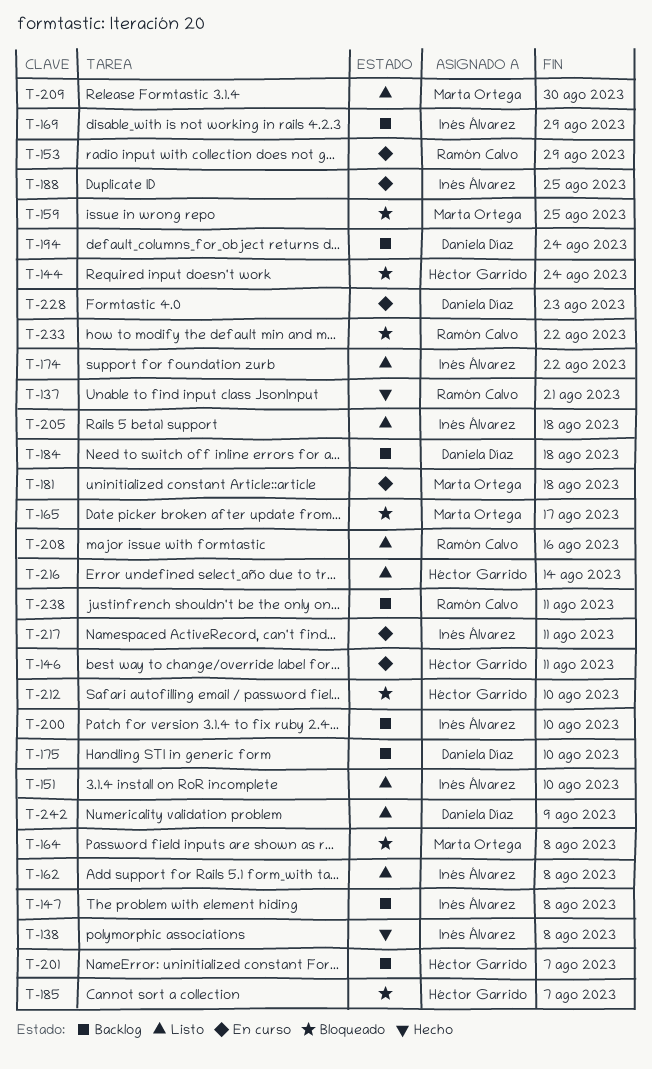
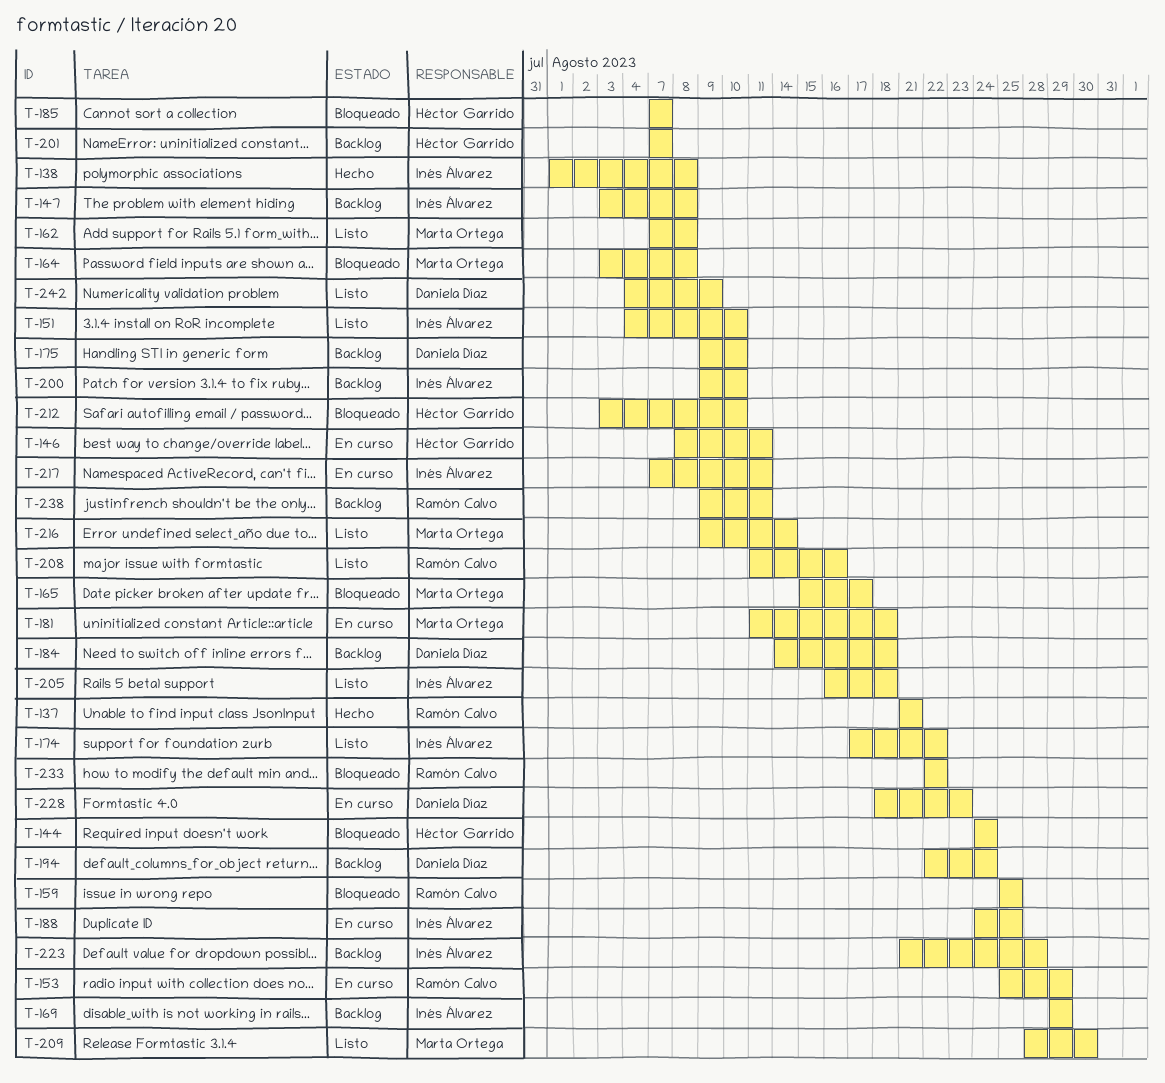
T-159, owner: Marta Ortega -> Ramón Calvo
T-162, owner: Inés Álvarez -> Marta Ortega
T-216, owner: Héctor Garrido -> Marta Ortega
T-223: none -> present

